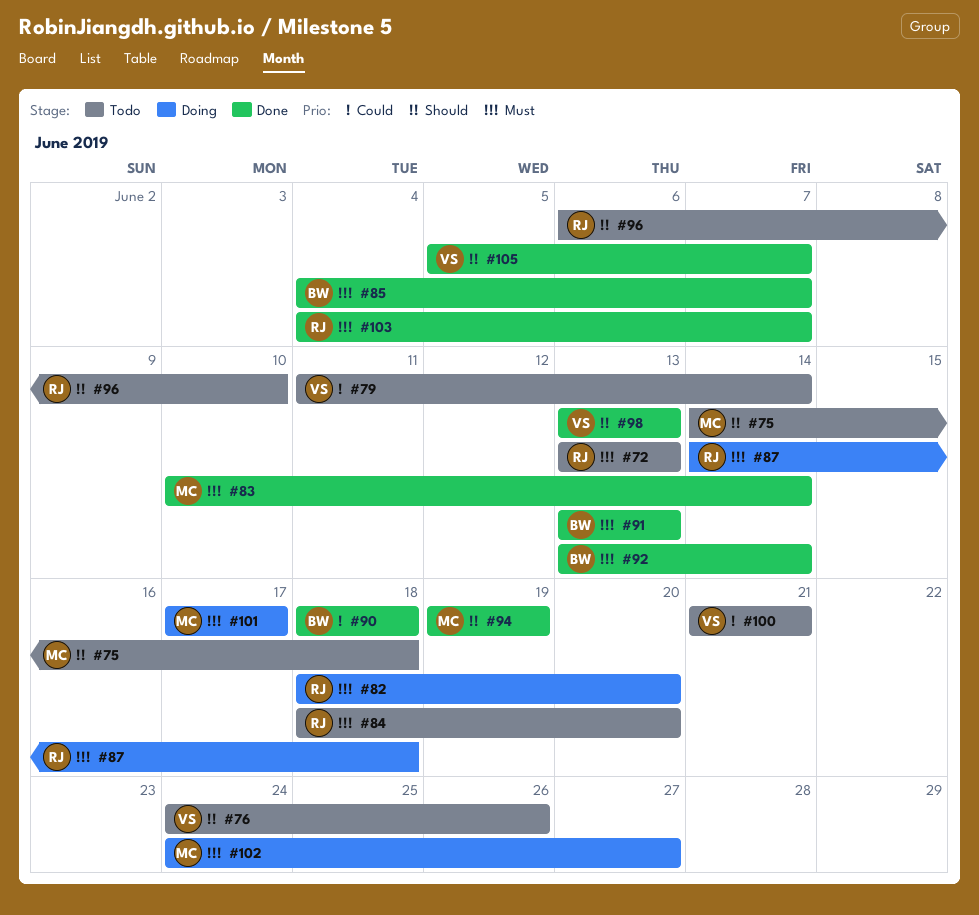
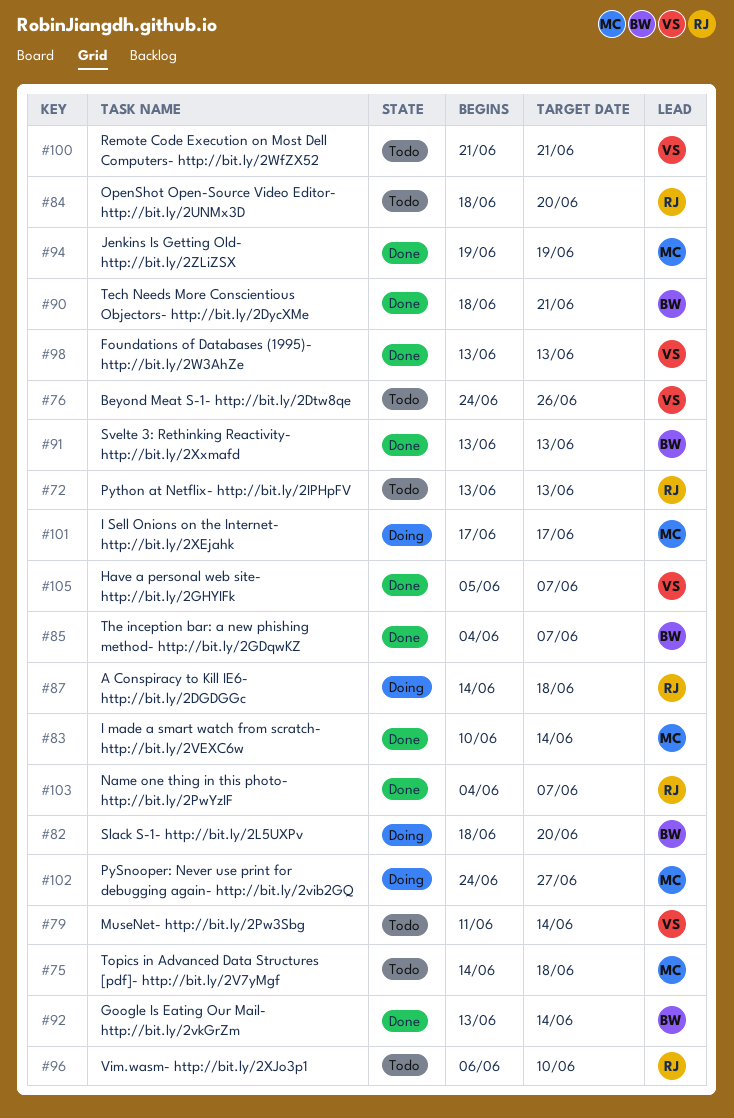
#82, owner: RJ -> BW
#90, due: Jun 18 -> Jun 21

